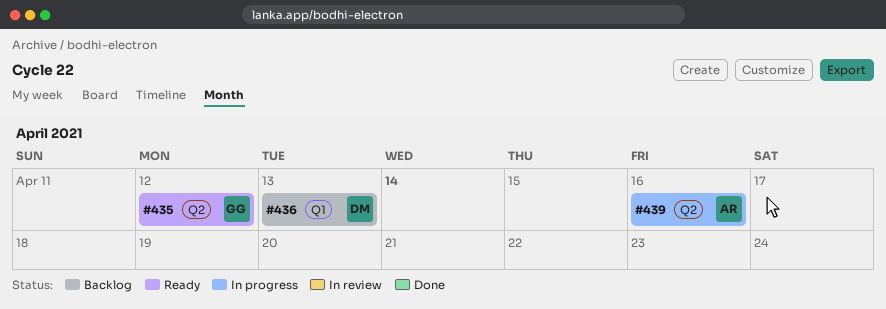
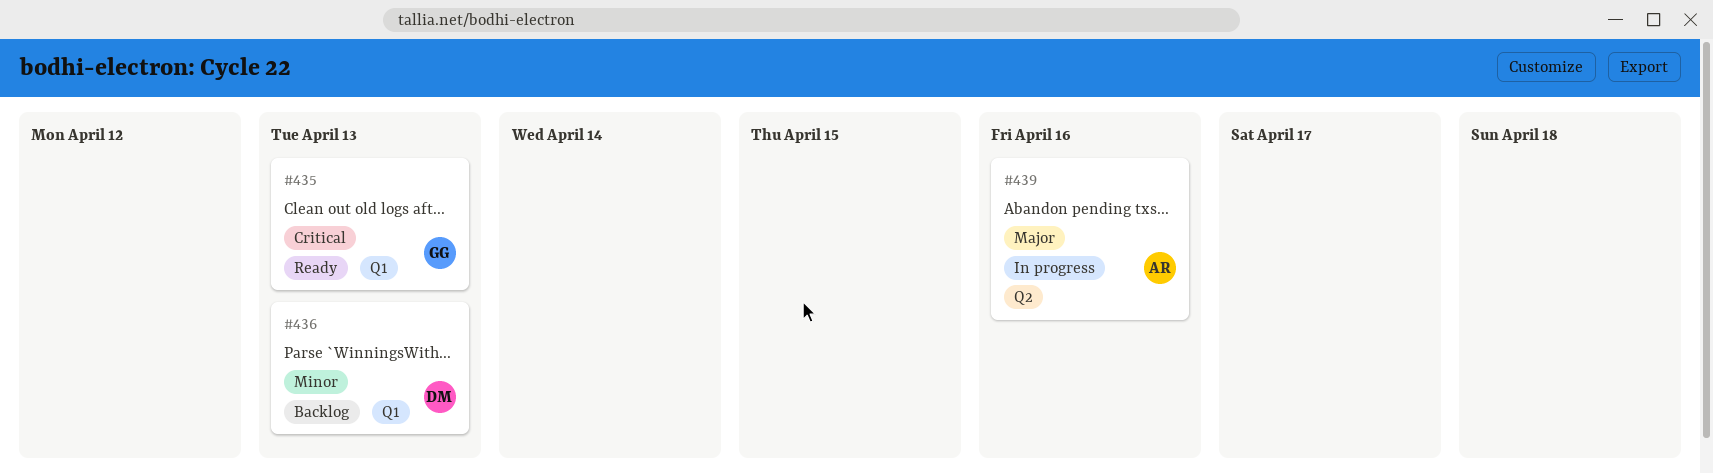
#435, label: Q2 -> Q1
#435, due: Apr 12 -> Apr 13

